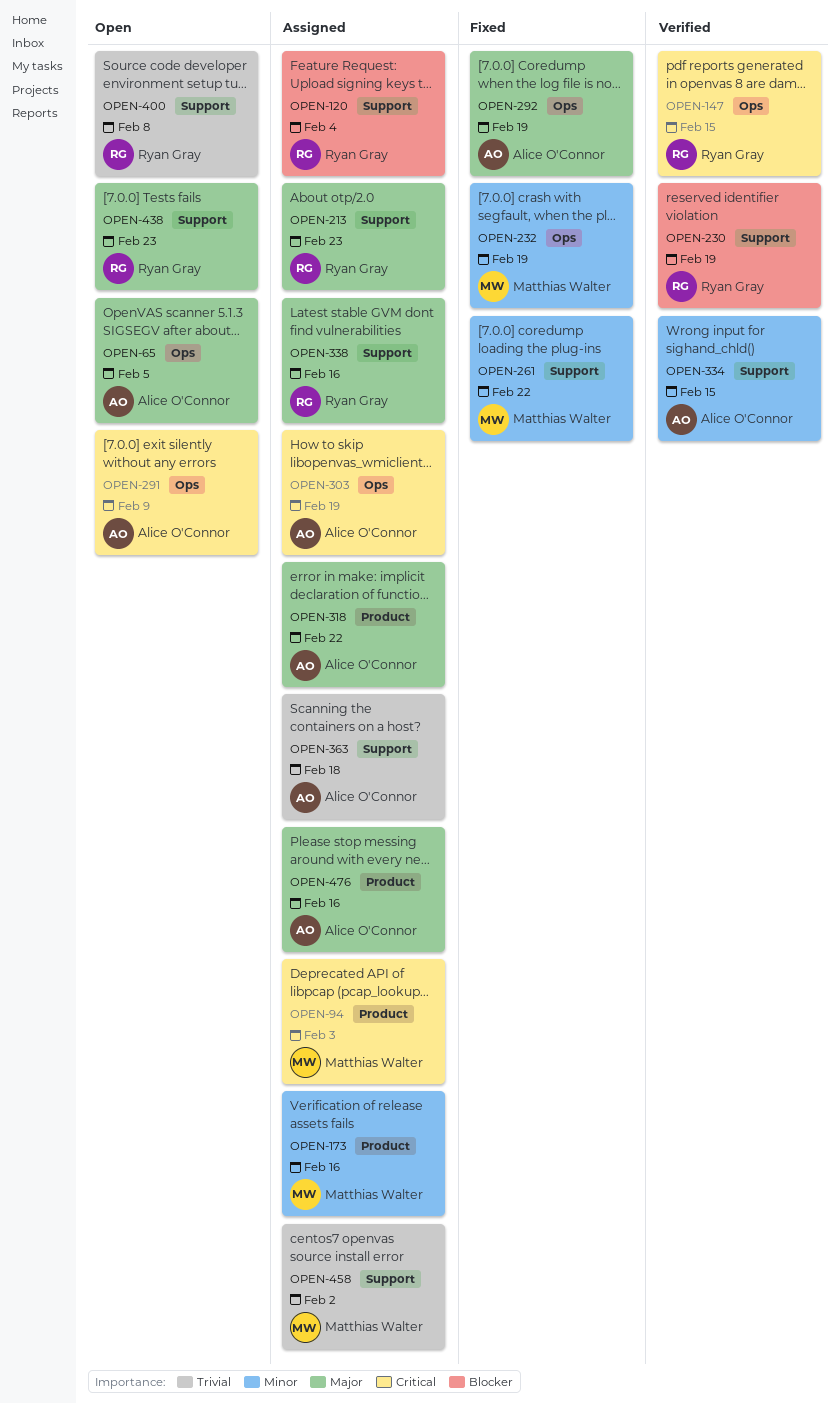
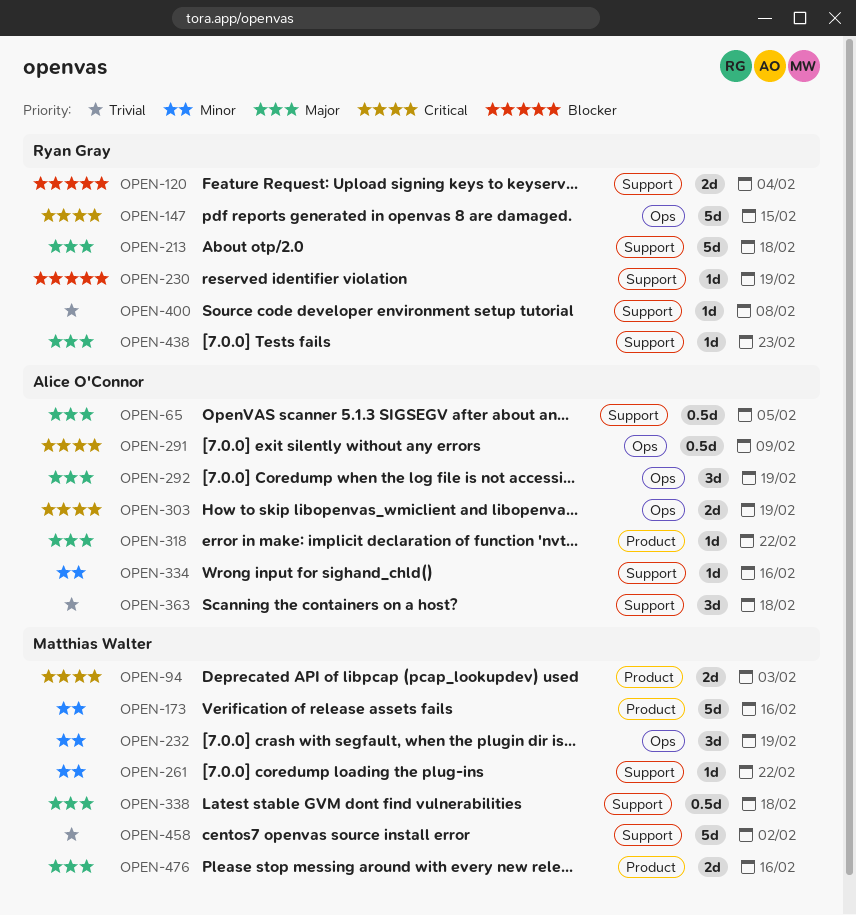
OPEN-65, label: Ops -> Support
OPEN-213, due: Feb 23 -> Feb 18
OPEN-334, due: Feb 15 -> Feb 16
OPEN-338, owner: Ryan Gray -> Matthias Walter
OPEN-338, due: Feb 16 -> Feb 18
OPEN-476, owner: Alice O'Connor -> Matthias Walter

